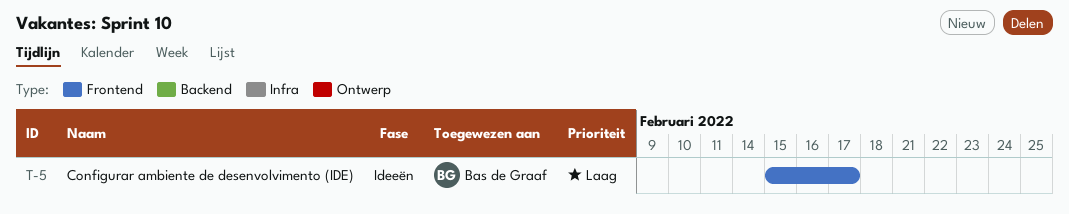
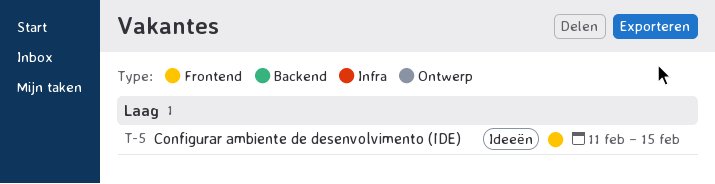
T-5, start: Feb 15 -> Feb 11
T-5, due: Feb 17 -> Feb 15

